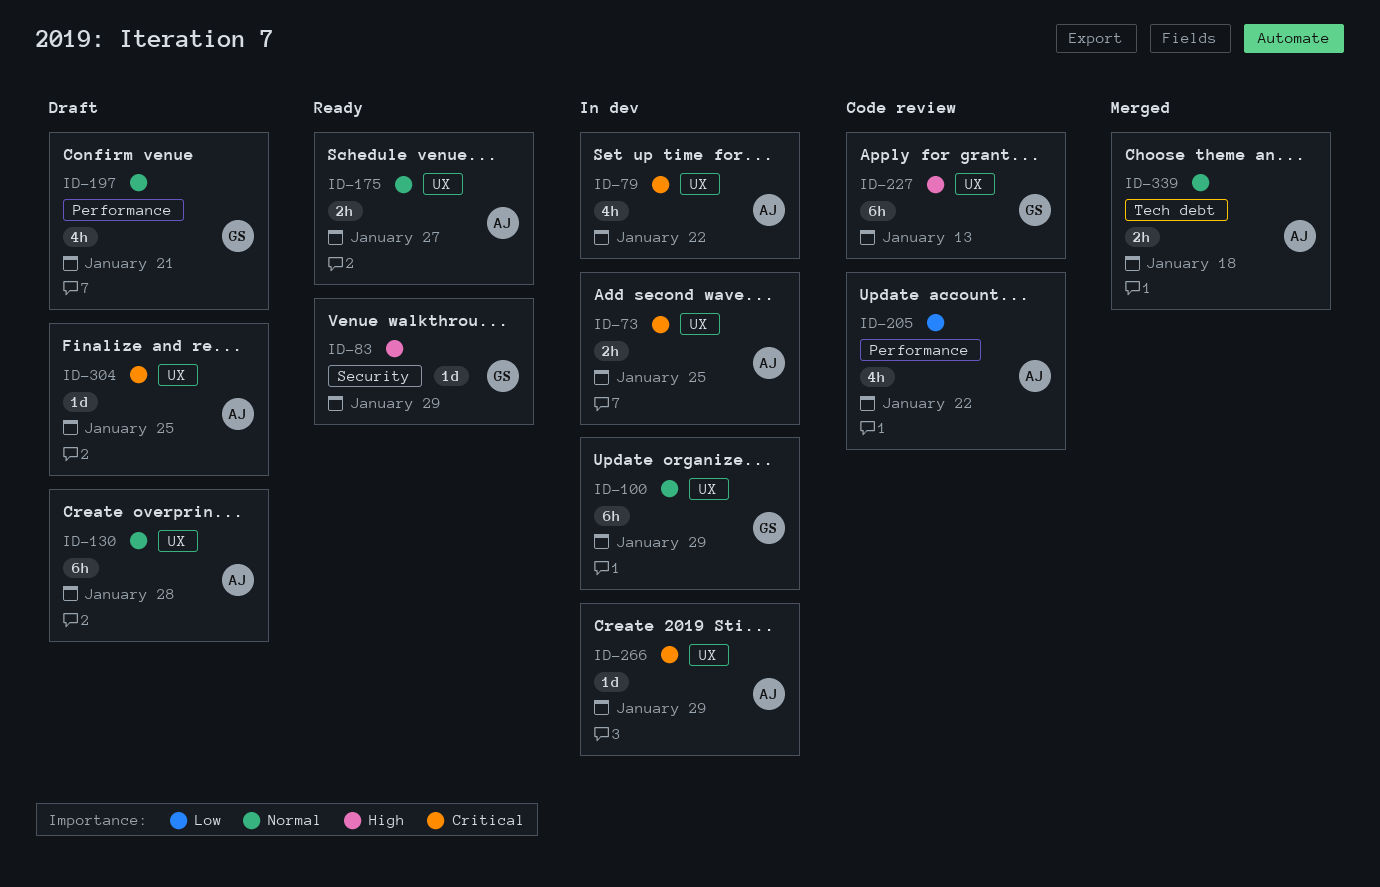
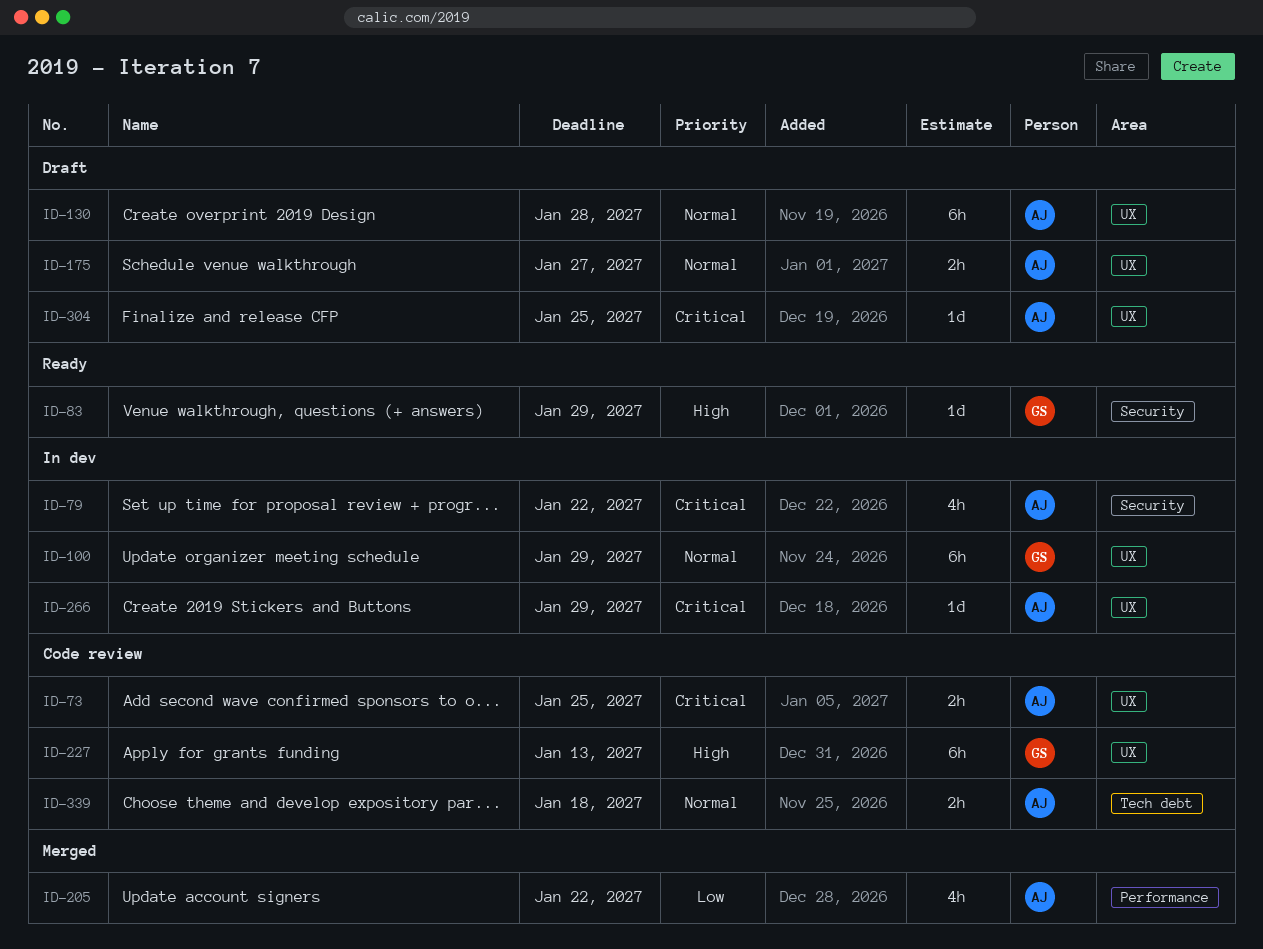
ID-73, status: In dev -> Code review
ID-79, label: UX -> Security
ID-175, status: Ready -> Draft
ID-197: present -> none
ID-205, status: Code review -> Merged
ID-339, status: Merged -> Code review

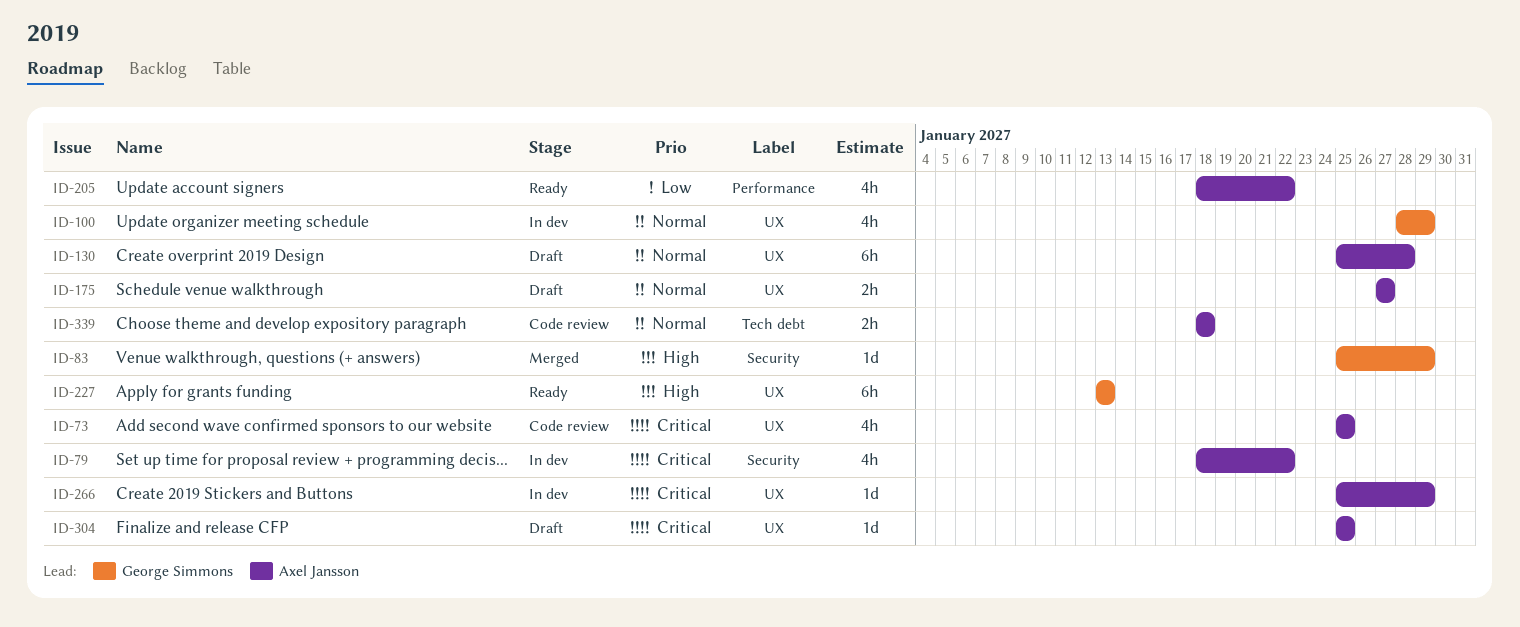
ID-73, estimate: 2h -> 4h
ID-83, status: Ready -> Merged
ID-100, estimate: 6h -> 4h
ID-205, status: Merged -> Ready
ID-227, status: Code review -> Ready

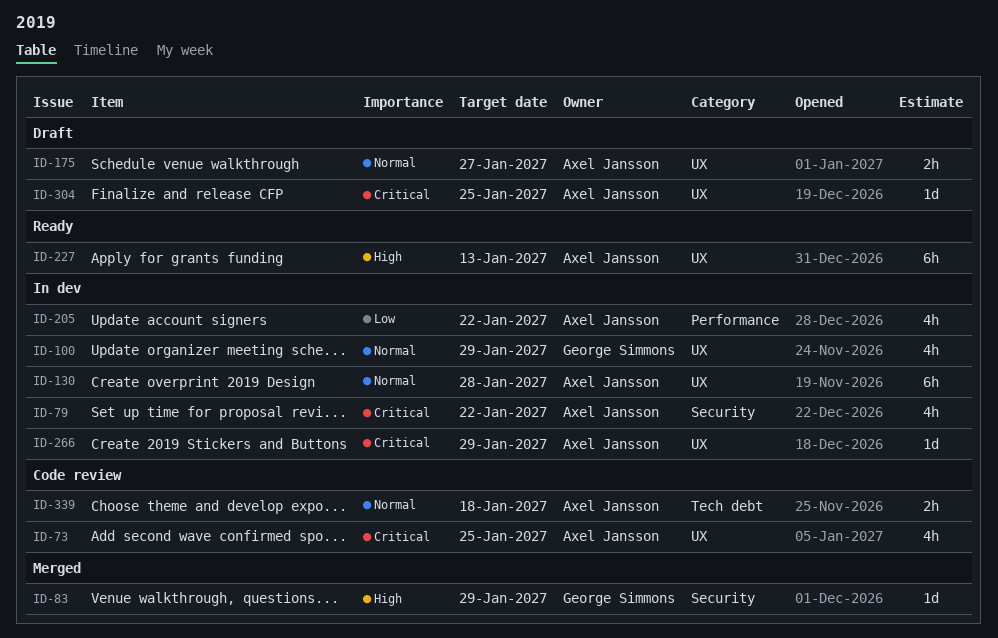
ID-130, status: Draft -> In dev
ID-205, status: Ready -> In dev
ID-227, owner: George Simmons -> Axel Jansson

